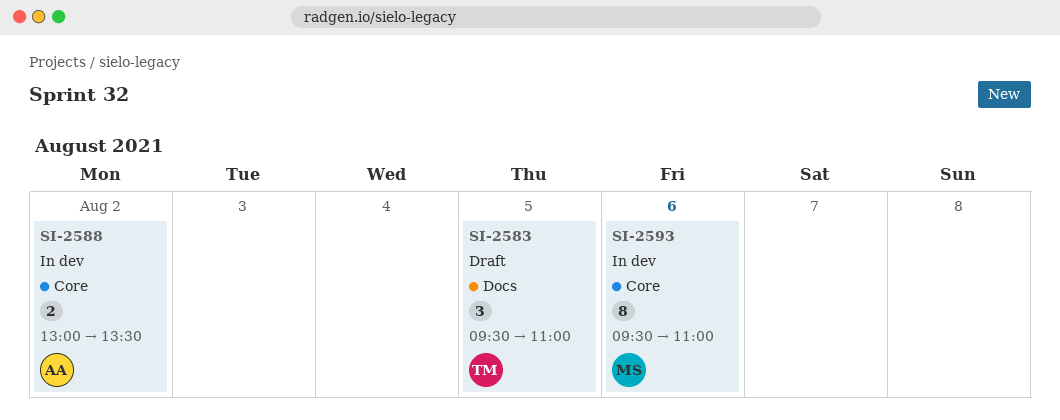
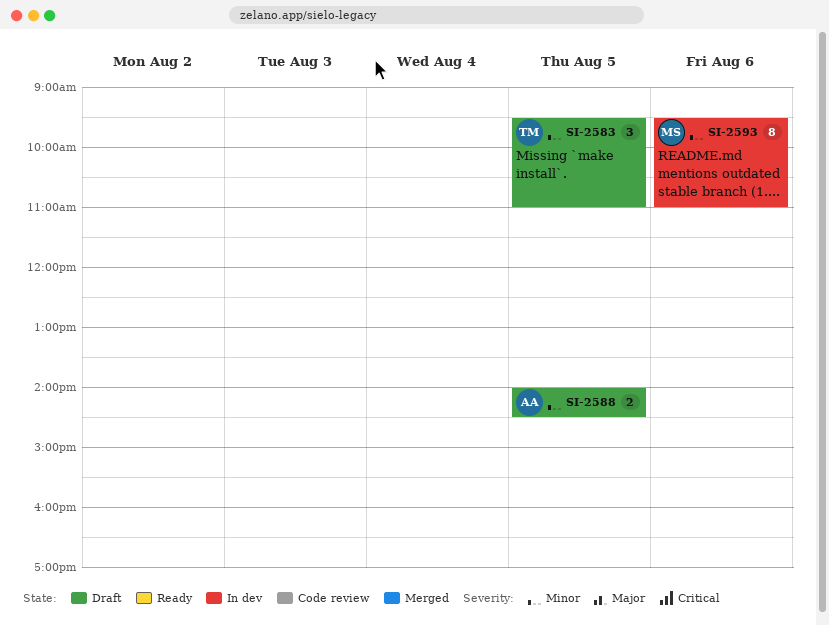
SI-2588, status: In dev -> Draft
SI-2588, day: Aug 2 -> Aug 5
SI-2588, begins: 13:00 -> 14:00
SI-2588, ends: 13:30 -> 14:30

